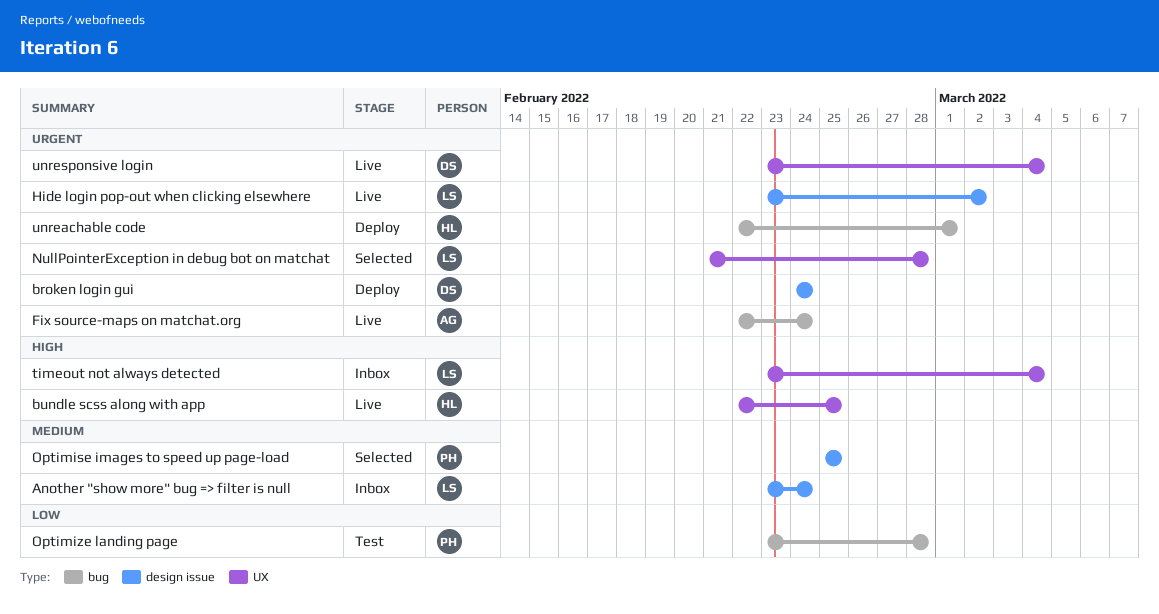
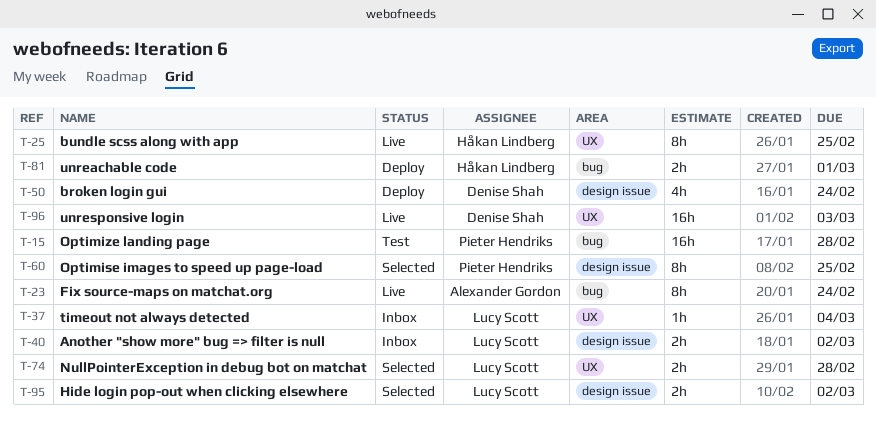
Another "show more" bug => filter is null, due: Feb 24 -> Mar 2
Hide login pop-out when clicking elsewhere, status: Live -> Selected
unresponsive login, due: Mar 4 -> Mar 3

